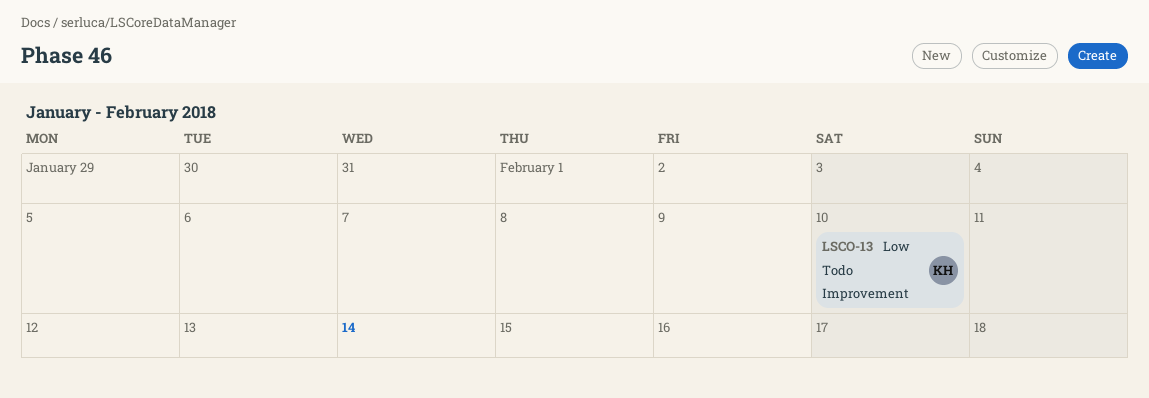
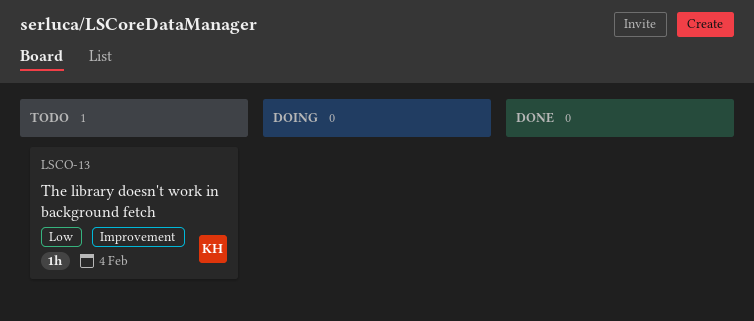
LSCO-13, due: Feb 10 -> Feb 4

